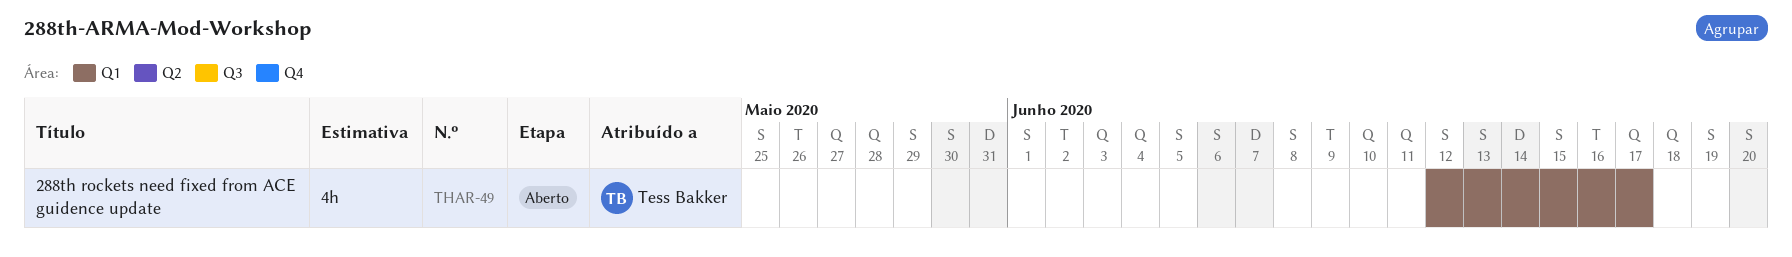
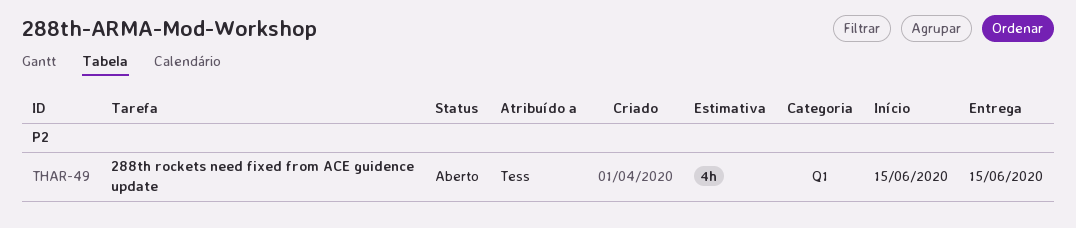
THAR-49, start: Jun 12 -> Jun 15
THAR-49, due: Jun 17 -> Jun 15

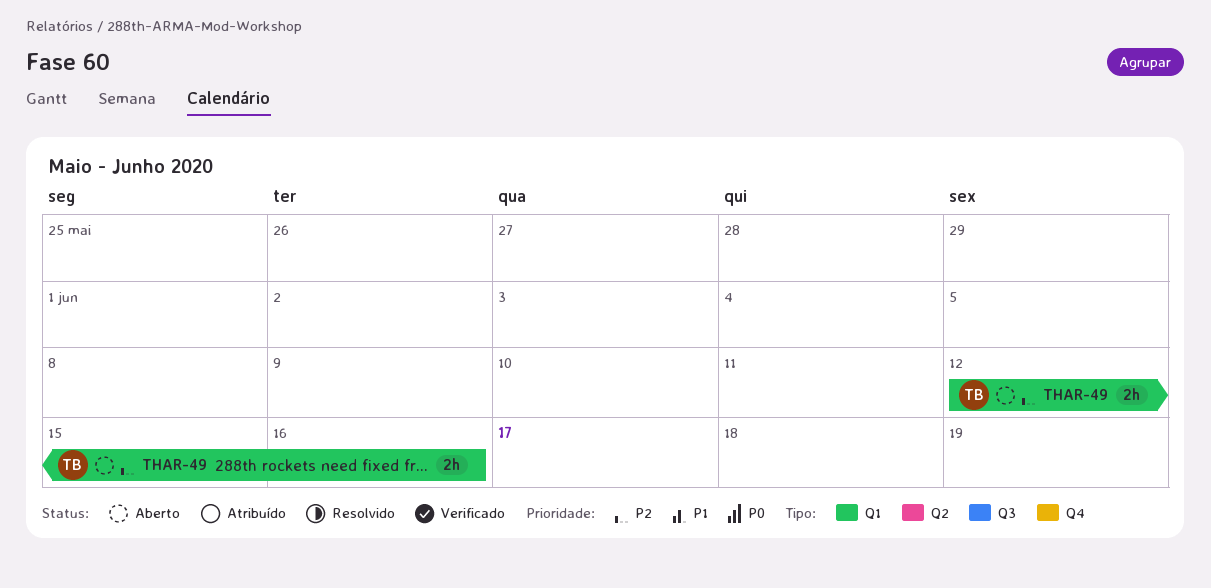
THAR-49, estimate: 4h -> 2h
THAR-49, start: Jun 15 -> Jun 12
THAR-49, due: Jun 15 -> Jun 16

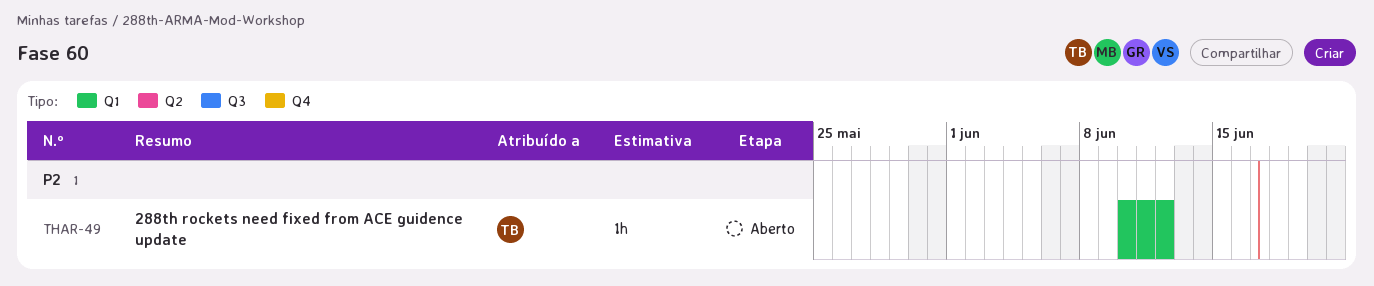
THAR-49, estimate: 2h -> 1h
THAR-49, start: Jun 12 -> Jun 10
THAR-49, due: Jun 16 -> Jun 12

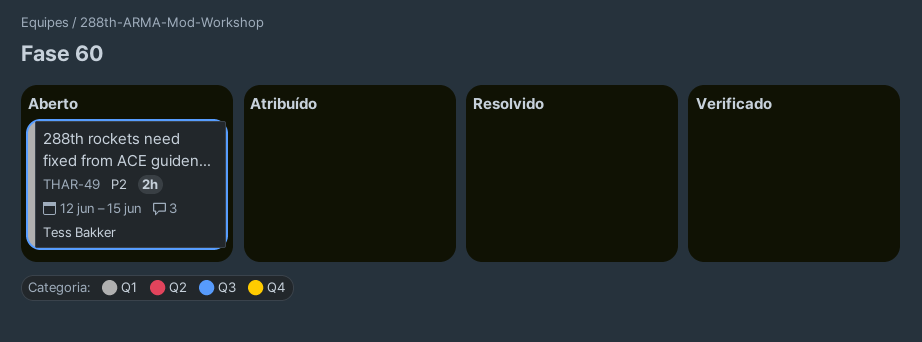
THAR-49, estimate: 1h -> 2h
THAR-49, start: Jun 10 -> Jun 12
THAR-49, due: Jun 12 -> Jun 15

